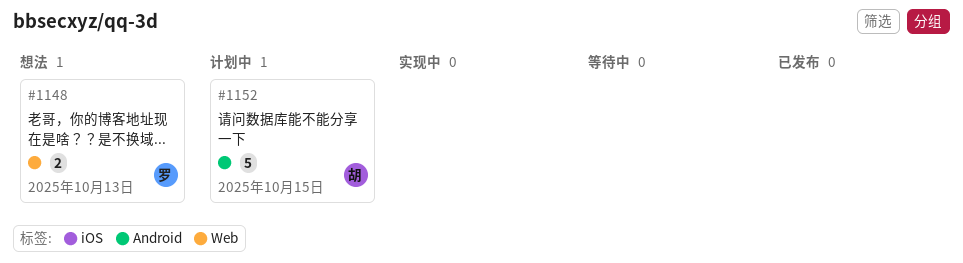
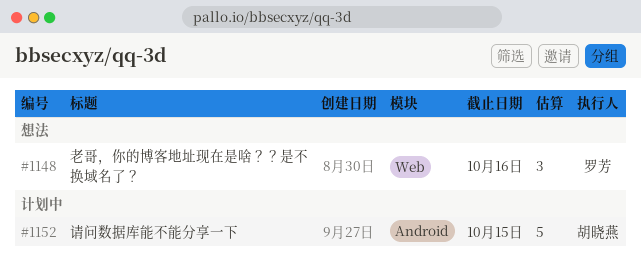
#1148, estimate: 2 -> 3
#1148, due: Oct 13 -> Oct 16

